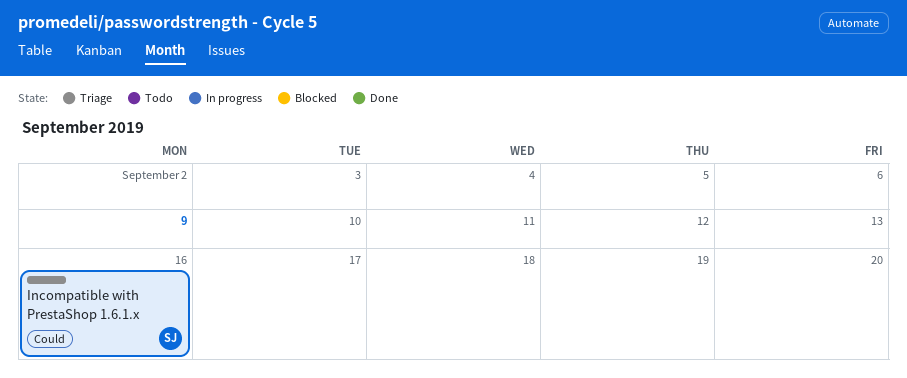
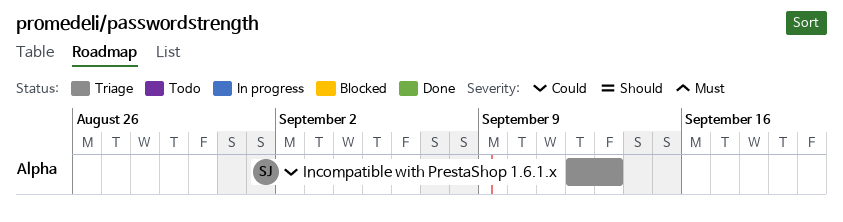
Incompatible with PrestaShop 1.6.1.x, due: Sep 16 -> Sep 13

